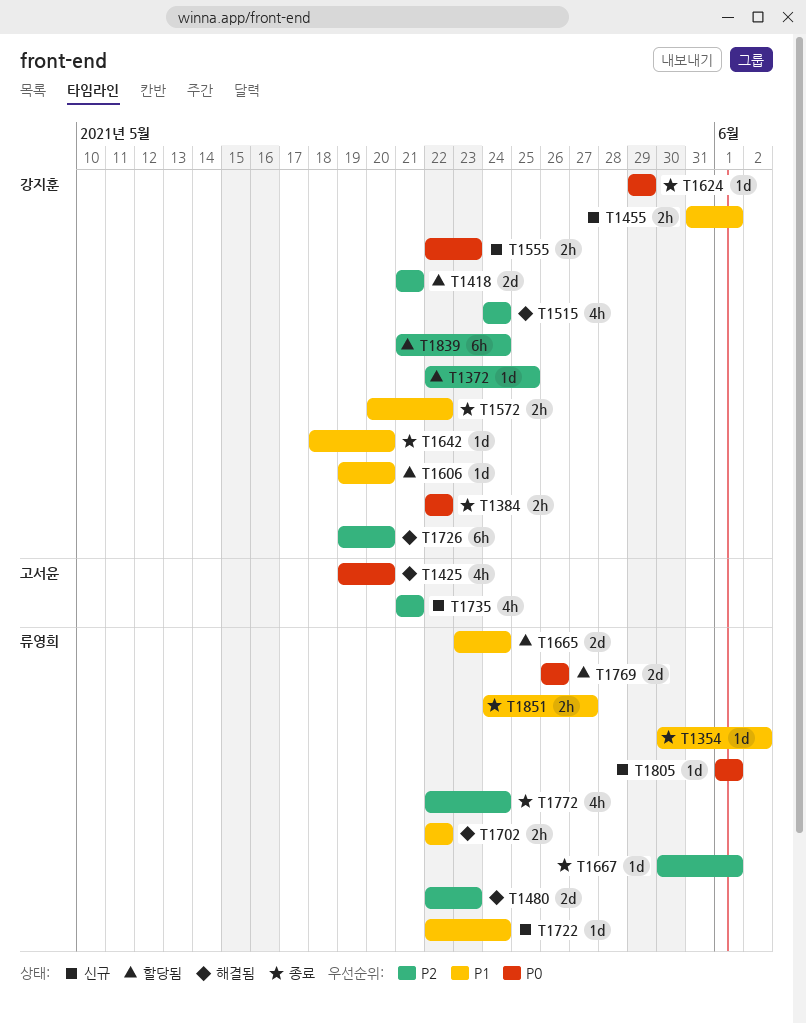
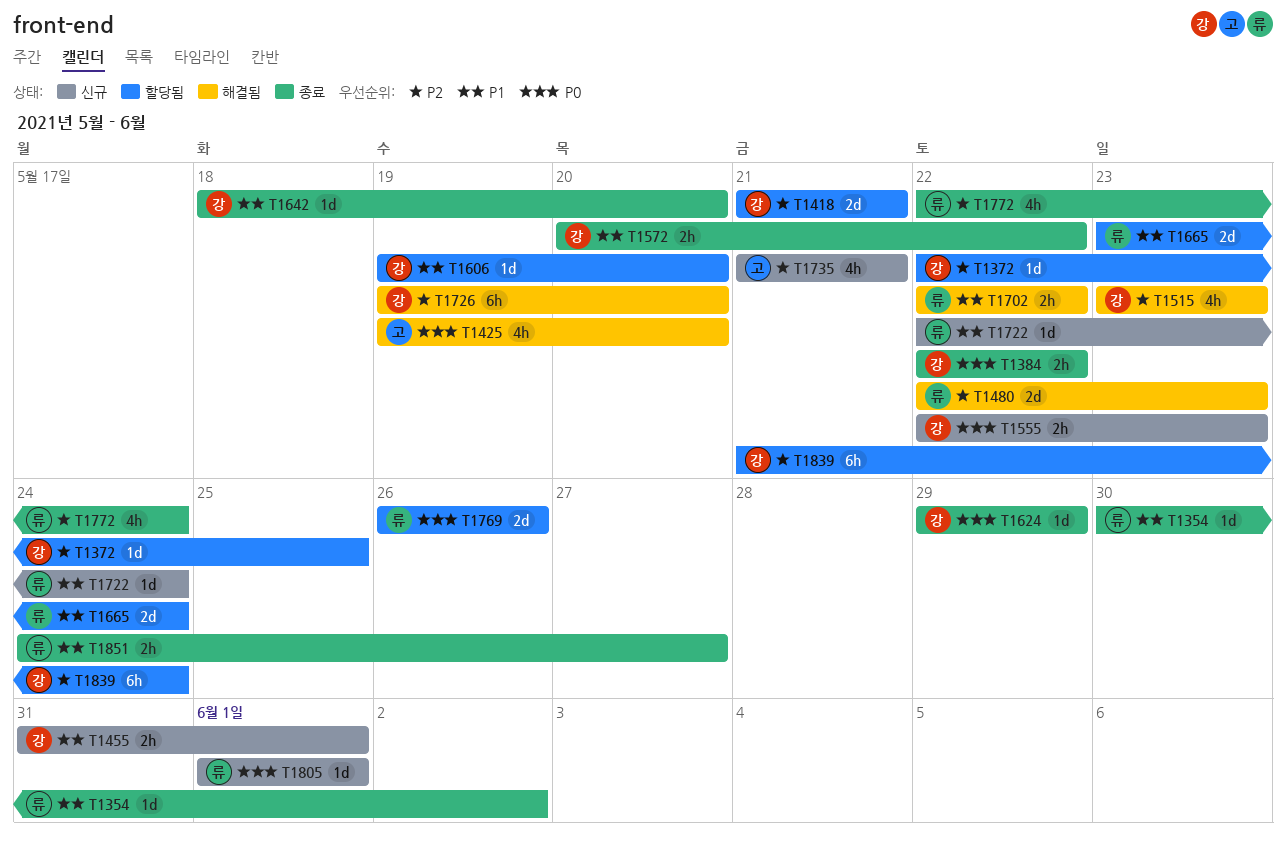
T1515, start: May 24 -> May 23
T1515, due: May 24 -> May 23
T1667: present -> none

